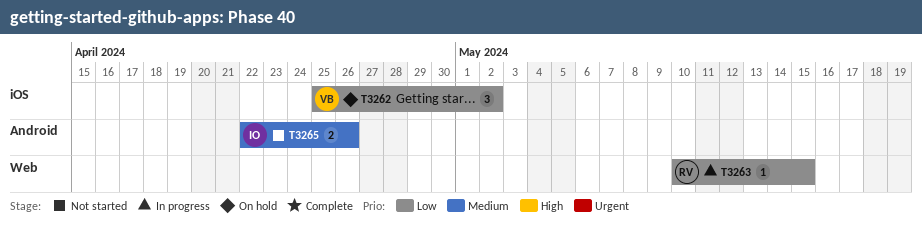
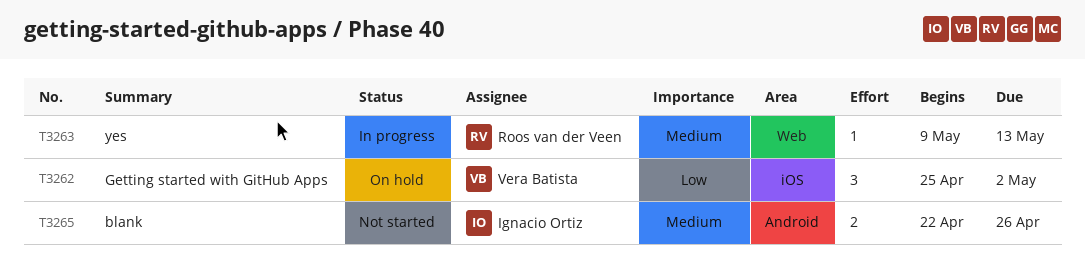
T3263, priority: Low -> Medium
T3263, start: May 10 -> May 9
T3263, due: May 15 -> May 13

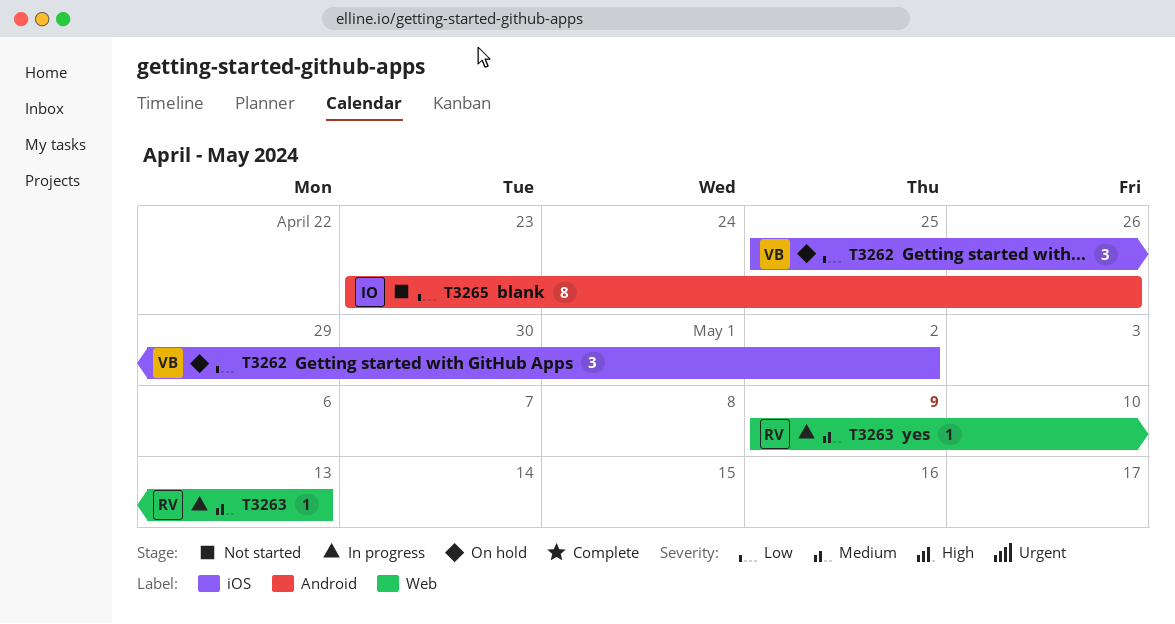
T3265, priority: Medium -> Low
T3265, estimate: 2 -> 8
T3265, start: Apr 22 -> Apr 23

